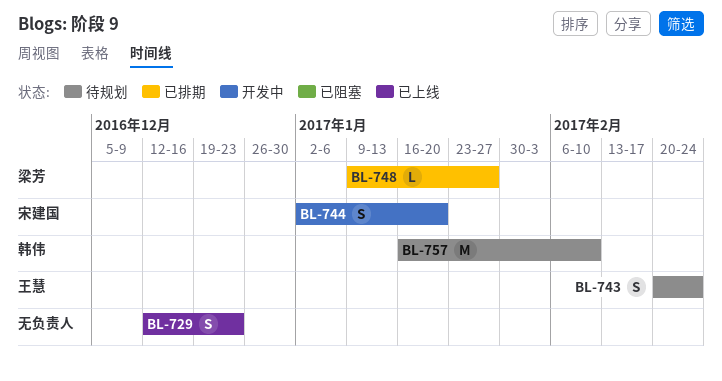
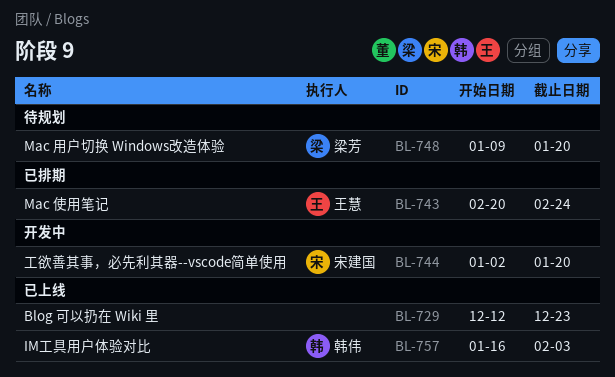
BL-743, status: 待规划 -> 已排期
BL-748, status: 已排期 -> 待规划
BL-748, due: Jan 27 -> Jan 20
BL-757, status: 待规划 -> 已上线
BL-757, due: Feb 10 -> Feb 3

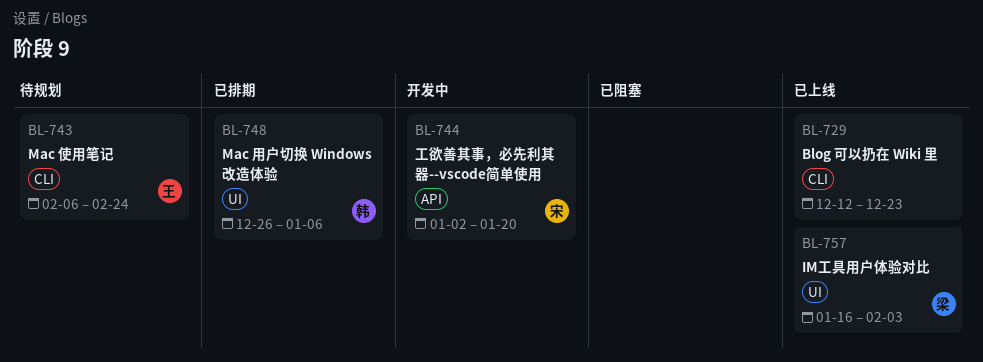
BL-743, status: 已排期 -> 待规划
BL-743, start: Feb 20 -> Feb 6
BL-748, status: 待规划 -> 已排期
BL-748, owner: 梁芳 -> 韩伟
BL-748, start: Jan 9 -> Dec 26
BL-748, due: Jan 20 -> Jan 6
BL-757, owner: 韩伟 -> 梁芳

